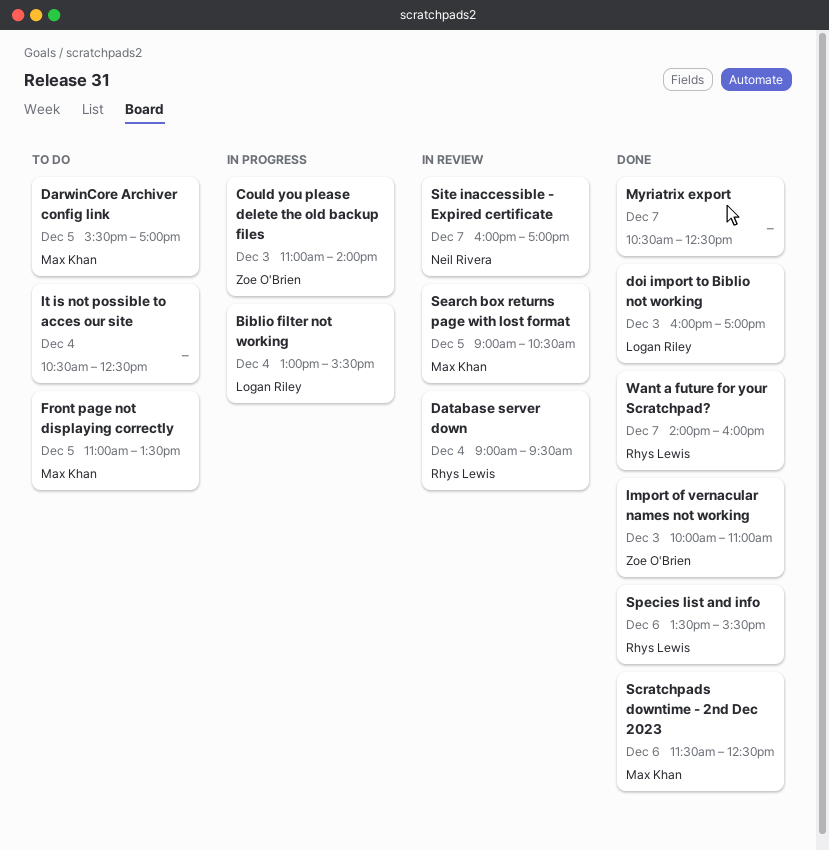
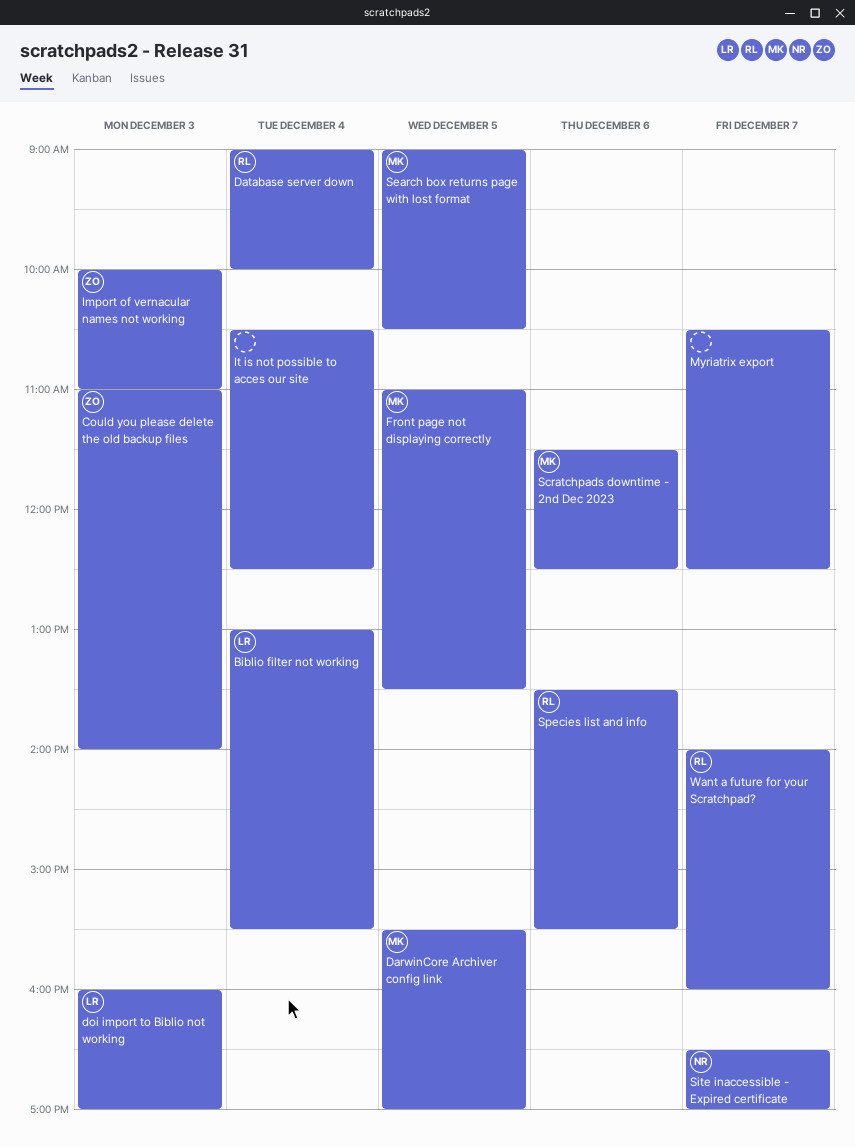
Database server down, ends: 09:30 -> 10:00
Site inaccessible - Expired certificate, begins: 16:00 -> 16:30

